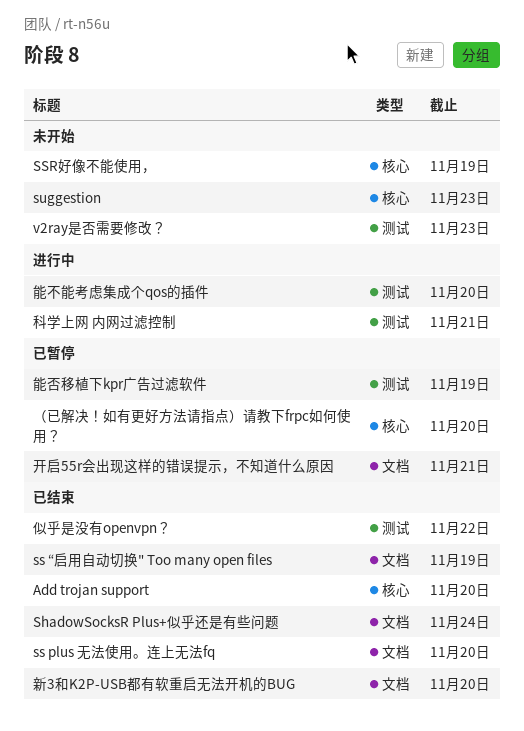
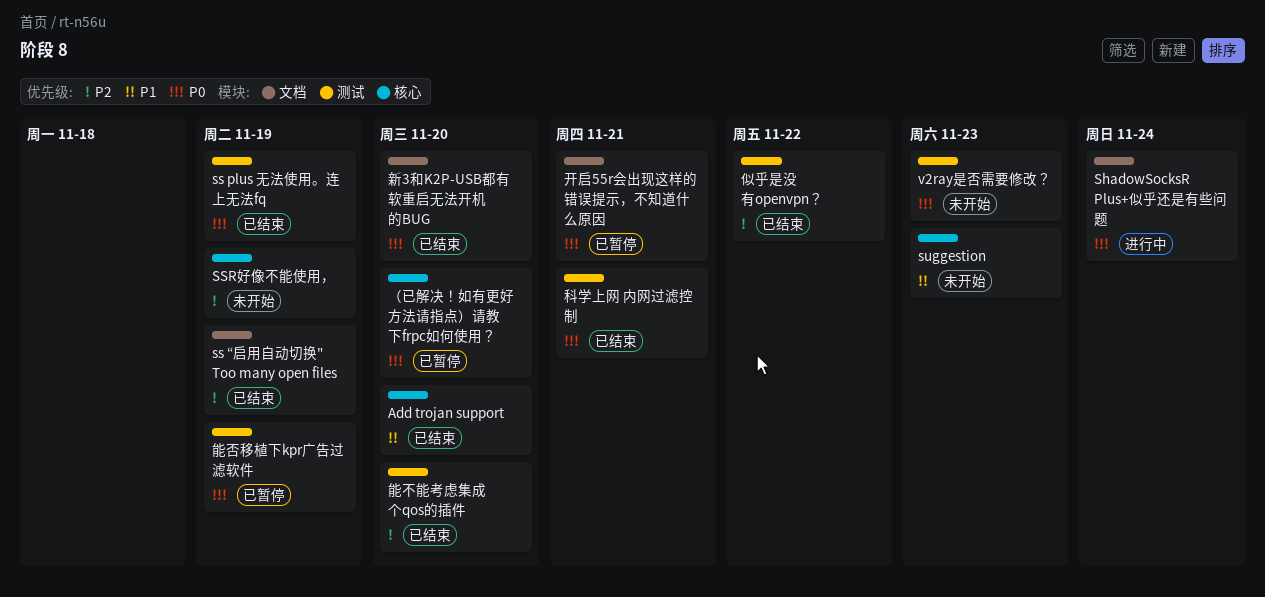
ShadowSocksR Plus+似乎还是有些问题, status: 已结束 -> 进行中
ss plus 无法使用。连上无法fq, label: 文档 -> 测试
ss plus 无法使用。连上无法fq, due: Nov 20 -> Nov 19
科学上网 内网过滤控制, status: 进行中 -> 已结束
能不能考虑集成个qos的插件, status: 进行中 -> 已结束

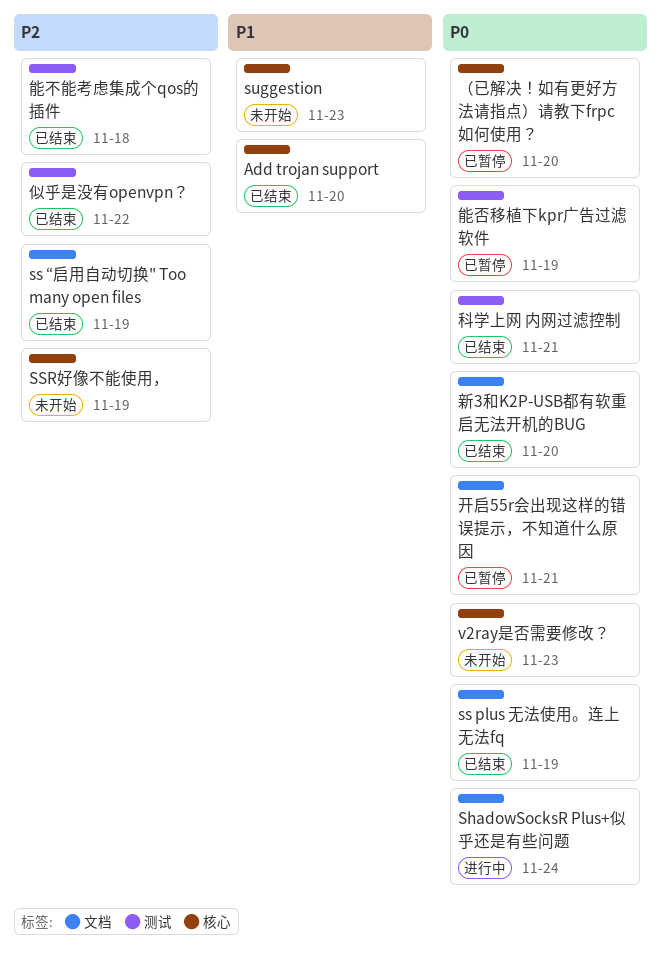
ss plus 无法使用。连上无法fq, label: 测试 -> 文档
v2ray是否需要修改？, label: 测试 -> 核心
能不能考虑集成个qos的插件, due: Nov 20 -> Nov 18

